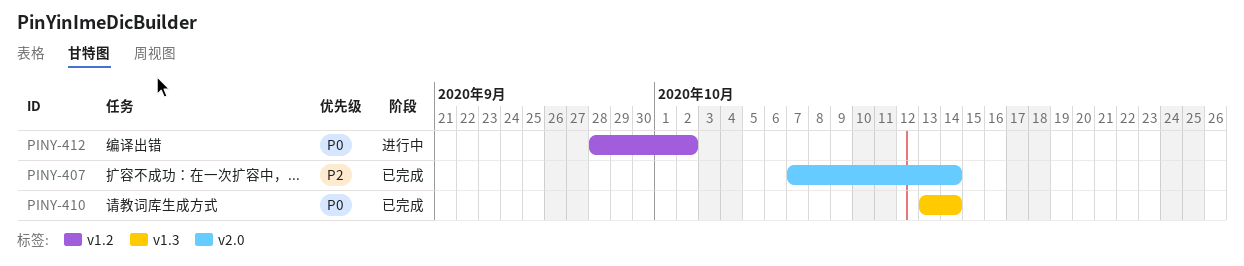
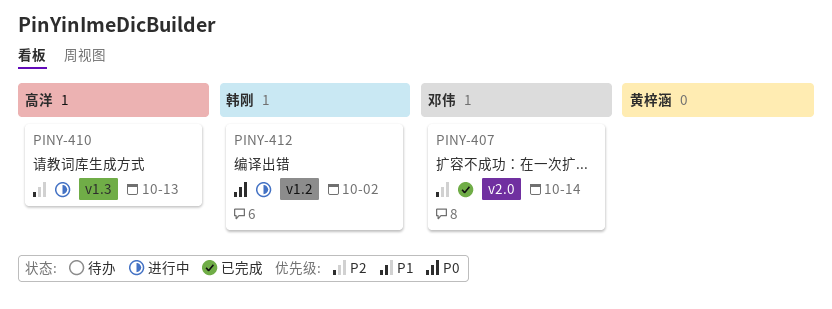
PINY-410, status: 已完成 -> 进行中
PINY-410, priority: P0 -> P2
PINY-410, due: Oct 14 -> Oct 13

